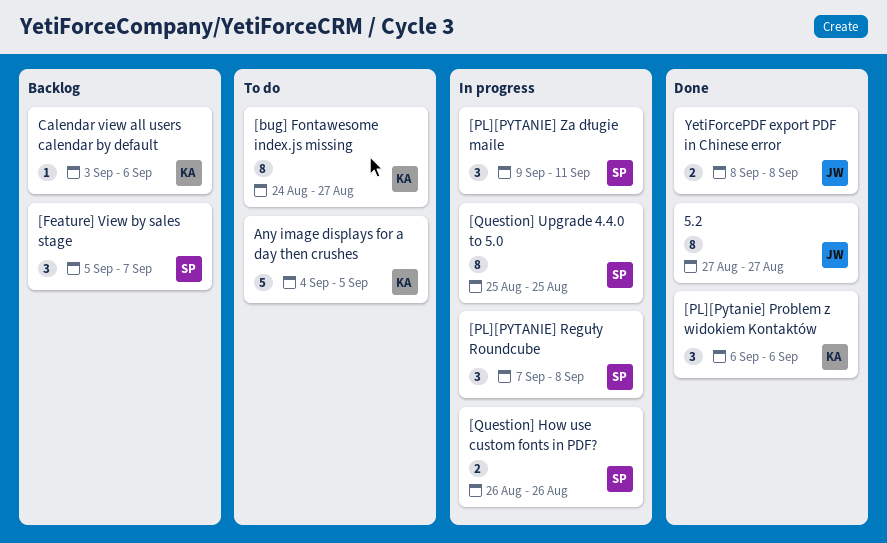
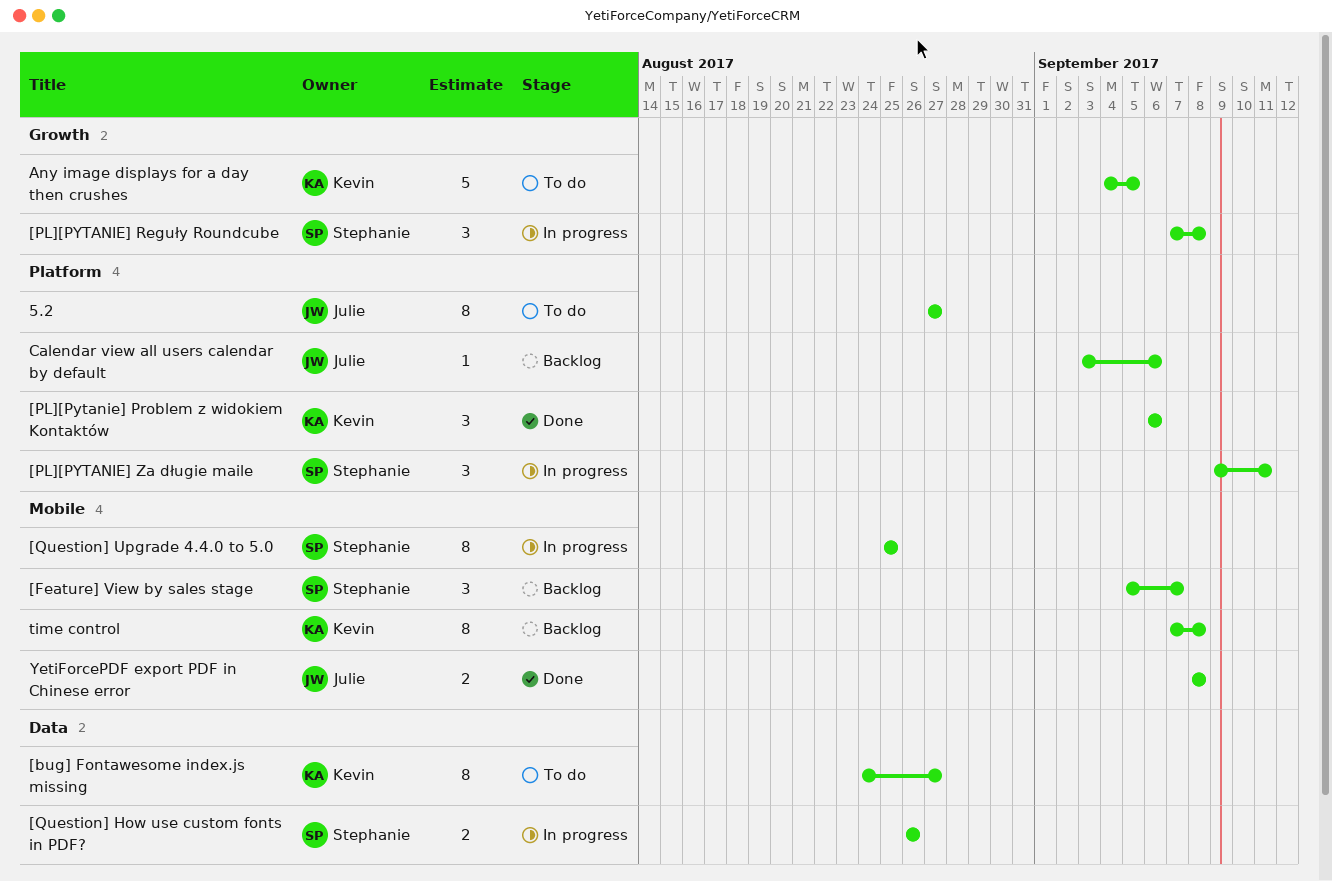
5.2, status: Done -> To do
Calendar view all users calendar by default, owner: Kevin -> Julie
time control: none -> present

